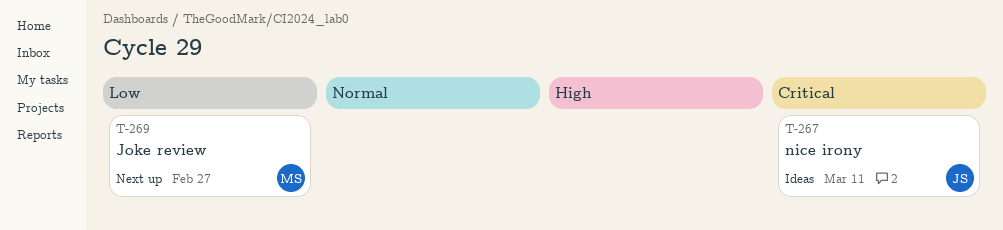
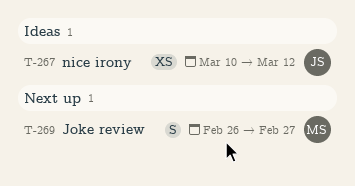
T-267, due: Mar 11 -> Mar 12

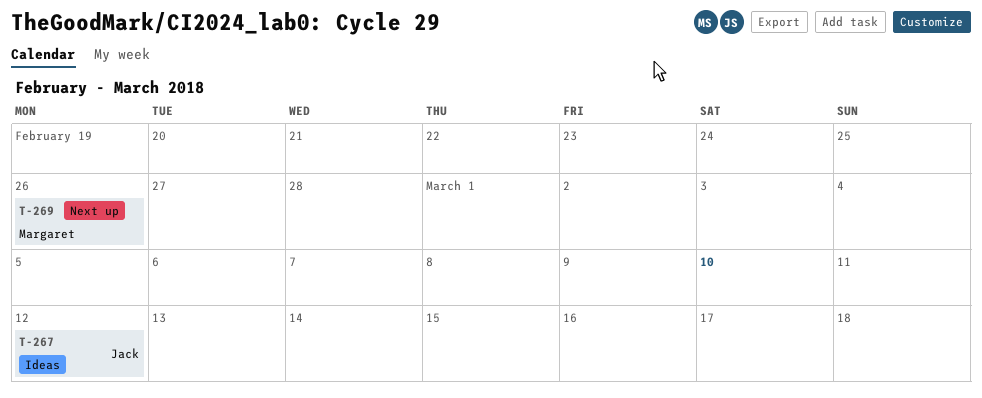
T-269, due: Feb 27 -> Feb 26

